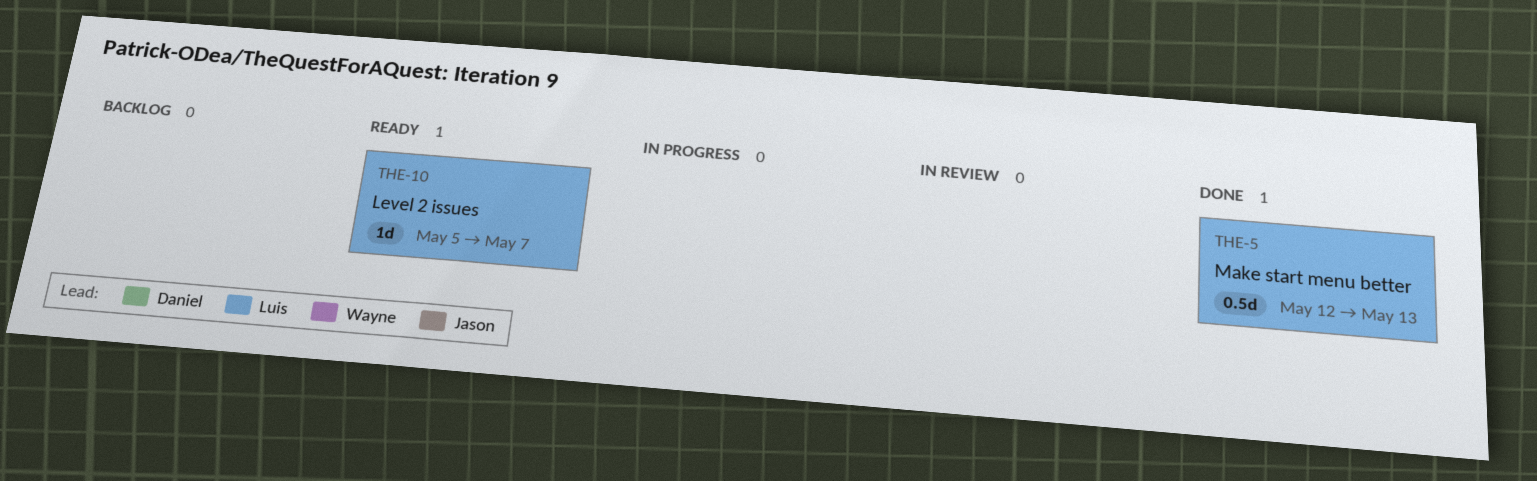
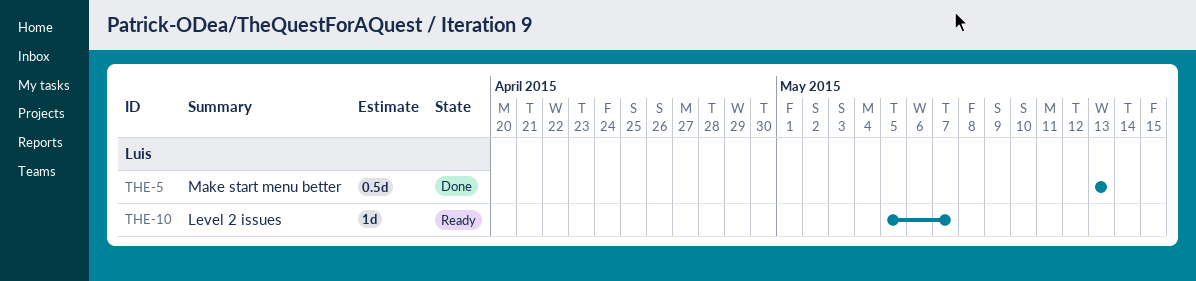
THE-5, start: May 12 -> May 13

